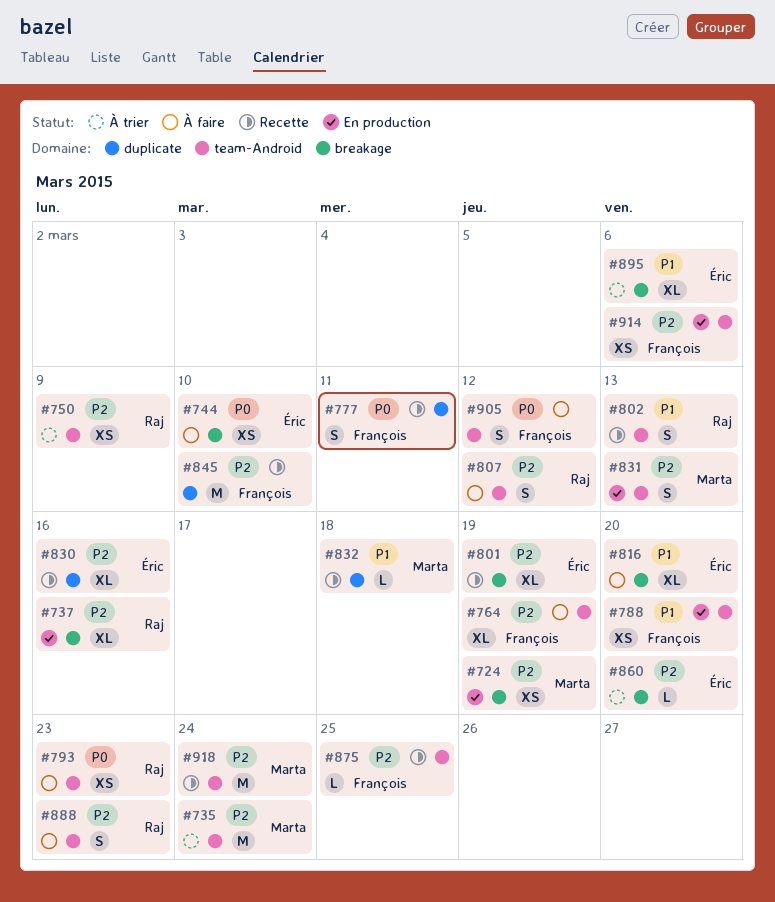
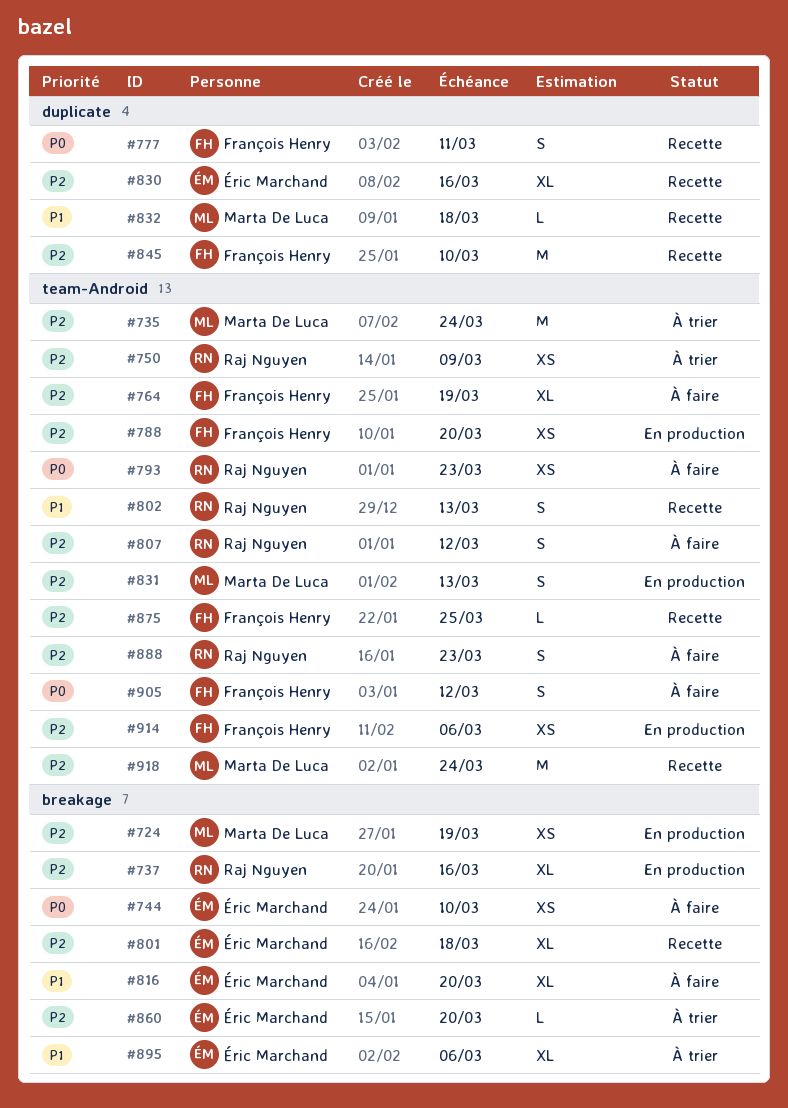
#788, priority: P1 -> P2
#801, due: Mar 19 -> Mar 18

